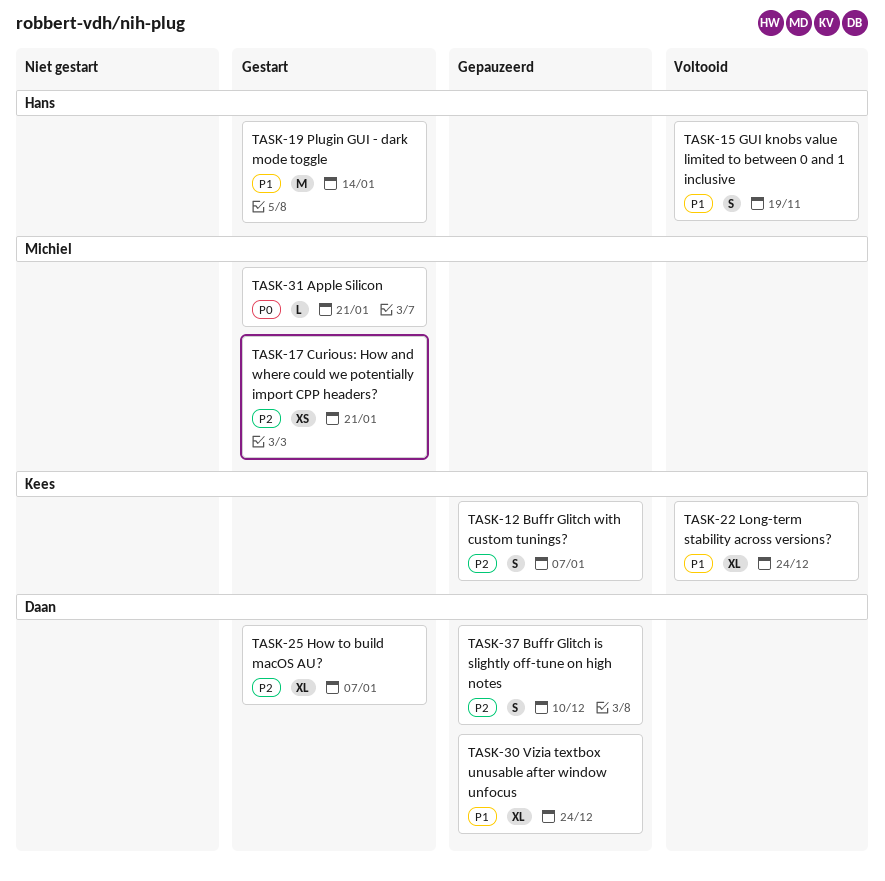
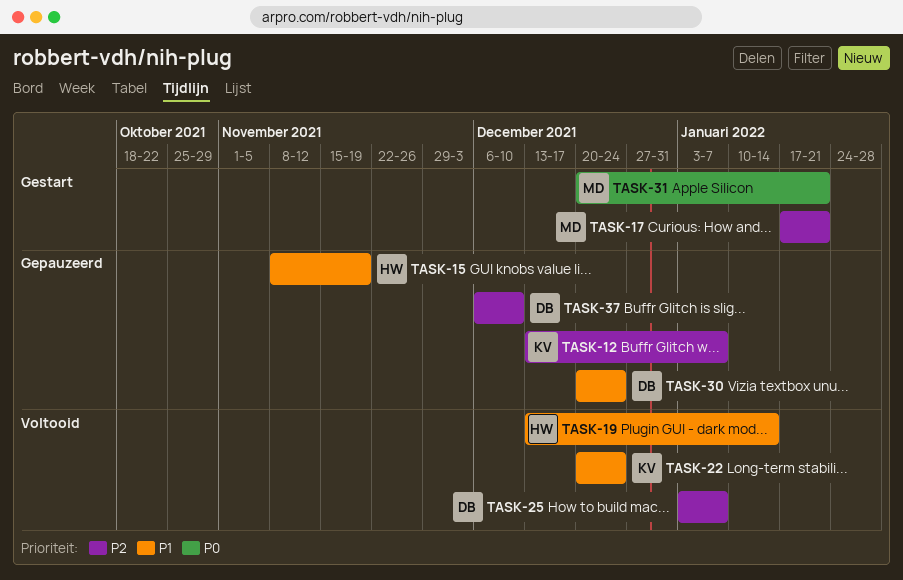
TASK-15, status: Voltooid -> Gepauzeerd
TASK-19, status: Gestart -> Voltooid
TASK-25, status: Gestart -> Voltooid

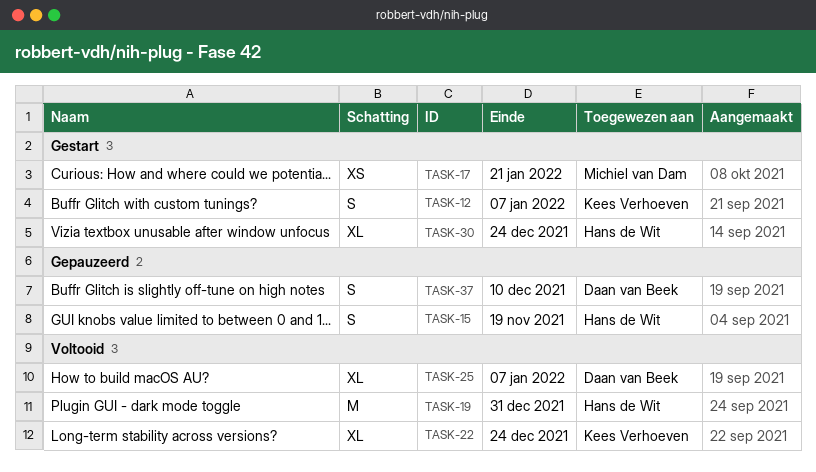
TASK-12, status: Gepauzeerd -> Gestart
TASK-19, due: Jan 14 -> Dec 31
TASK-30, status: Gepauzeerd -> Gestart
TASK-30, owner: Daan van Beek -> Hans de Wit
TASK-31: present -> none

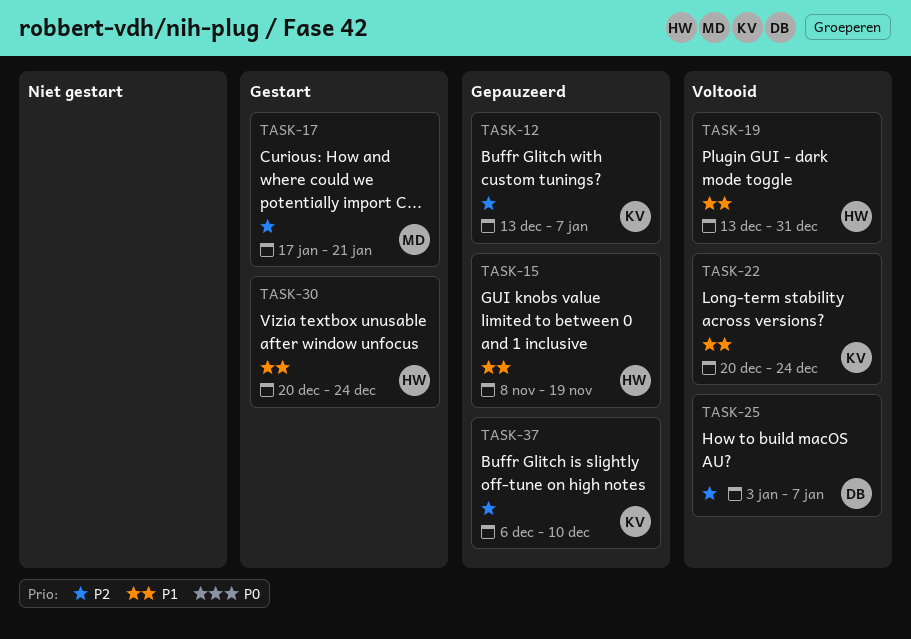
TASK-12, status: Gestart -> Gepauzeerd
TASK-37, owner: Daan van Beek -> Kees Verhoeven

